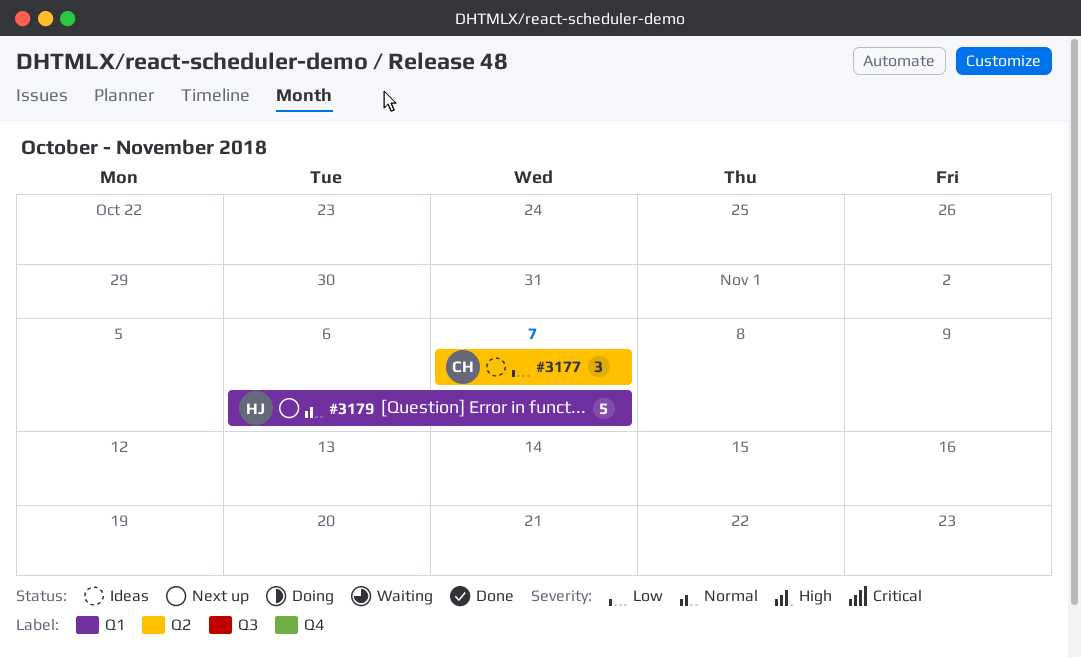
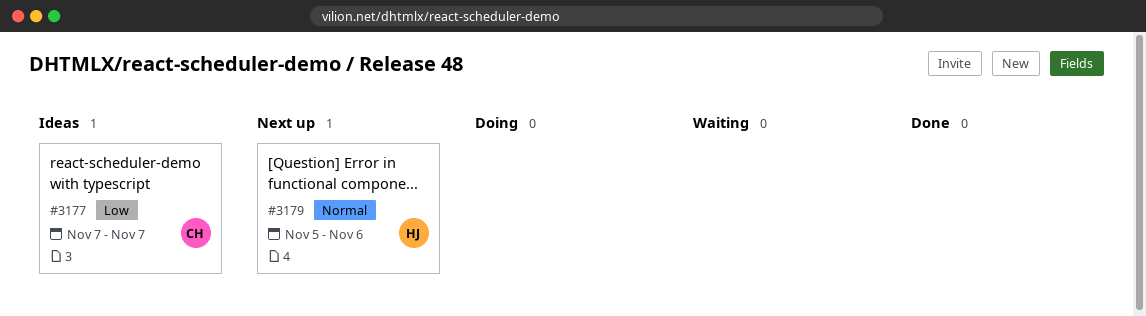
#3179, start: Nov 6 -> Nov 5
#3179, due: Nov 7 -> Nov 6

